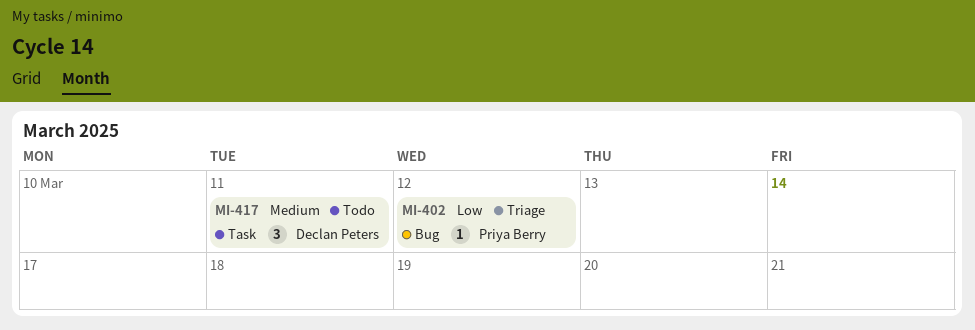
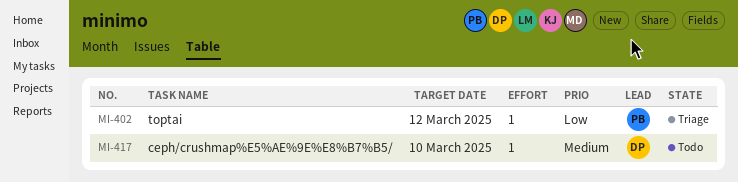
MI-417, estimate: 3 -> 1
MI-417, due: Mar 11 -> Mar 10

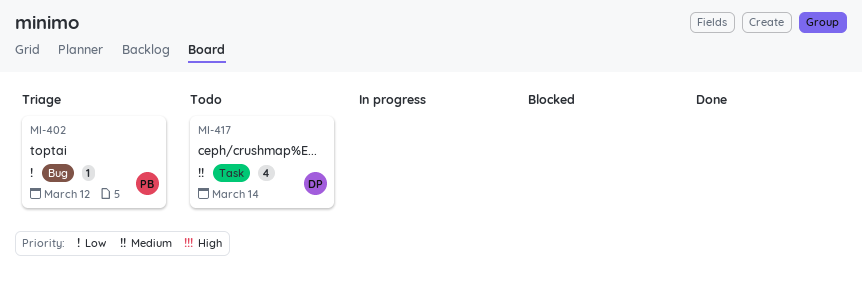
MI-417, estimate: 1 -> 4
MI-417, due: Mar 10 -> Mar 14

